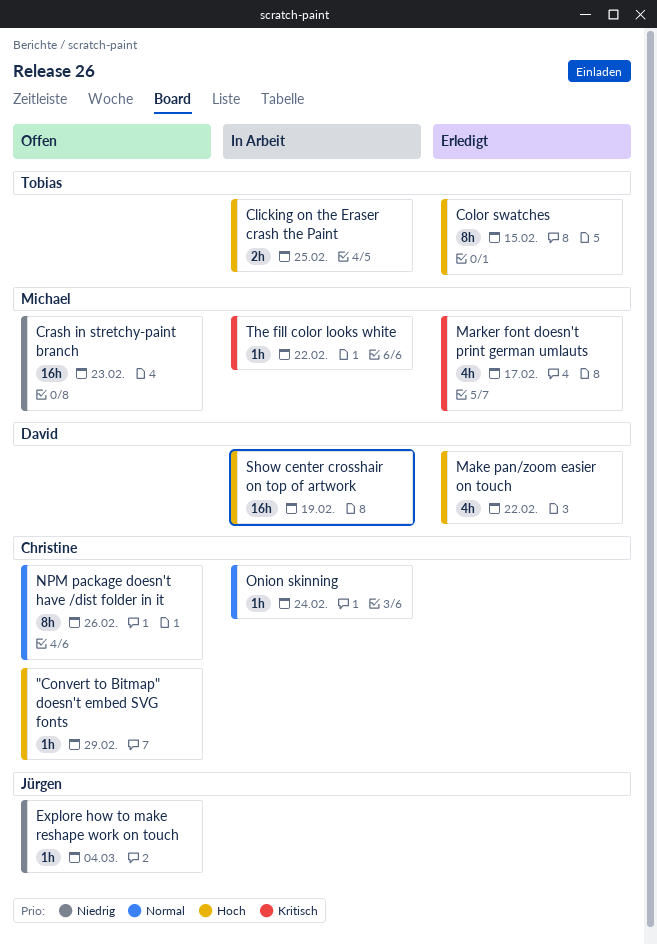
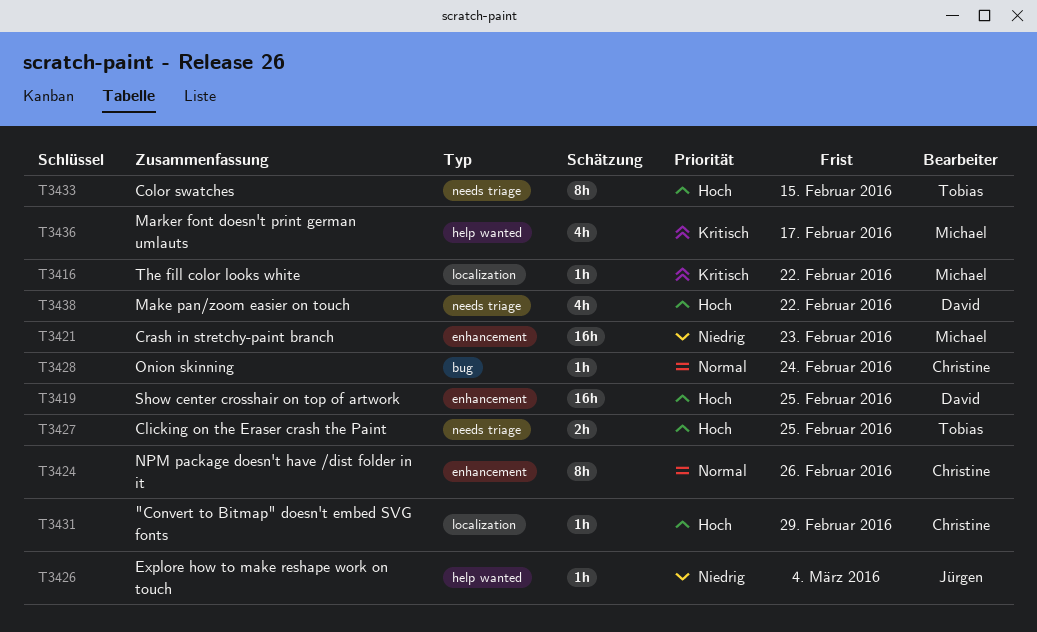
Show center crosshair on top of artwork, due: Feb 19 -> Feb 25

